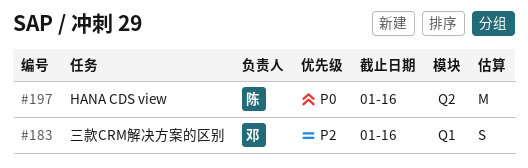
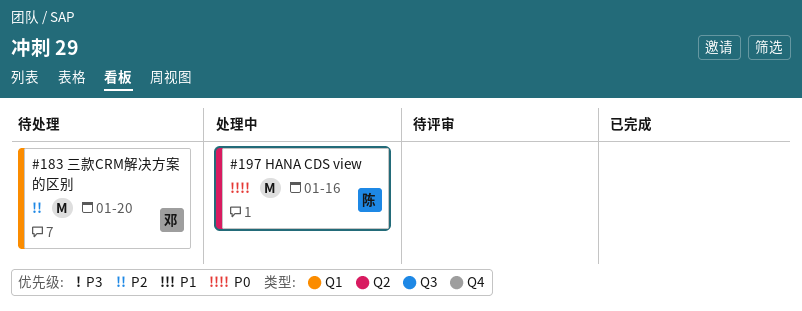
#183, estimate: S -> M
#183, due: Jan 16 -> Jan 20

